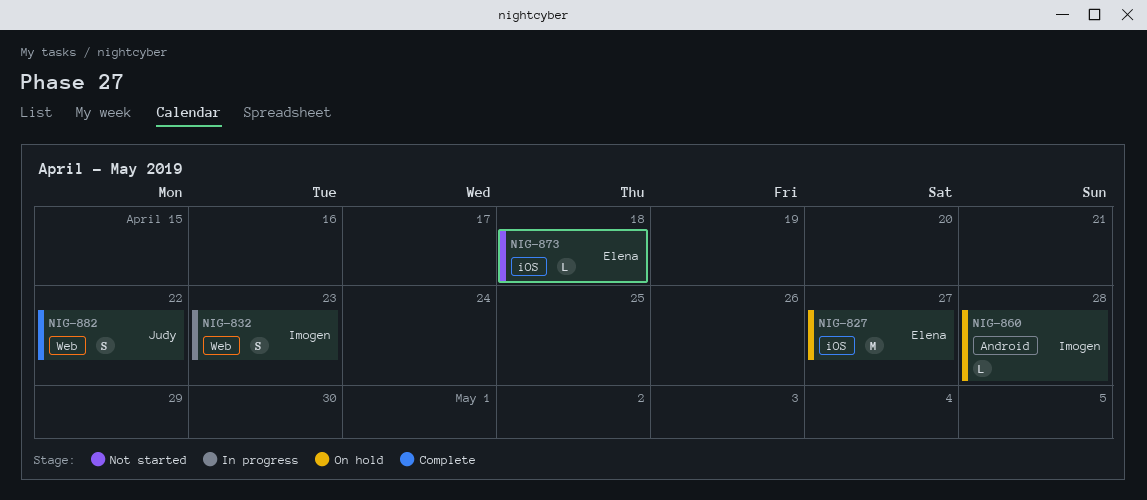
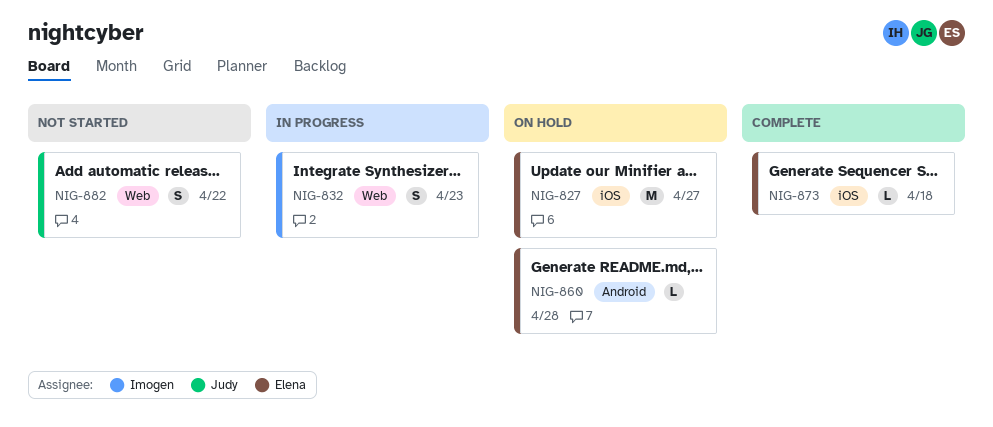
NIG-860, owner: Imogen -> Elena
NIG-873, status: Not started -> Complete
NIG-882, status: Complete -> Not started

